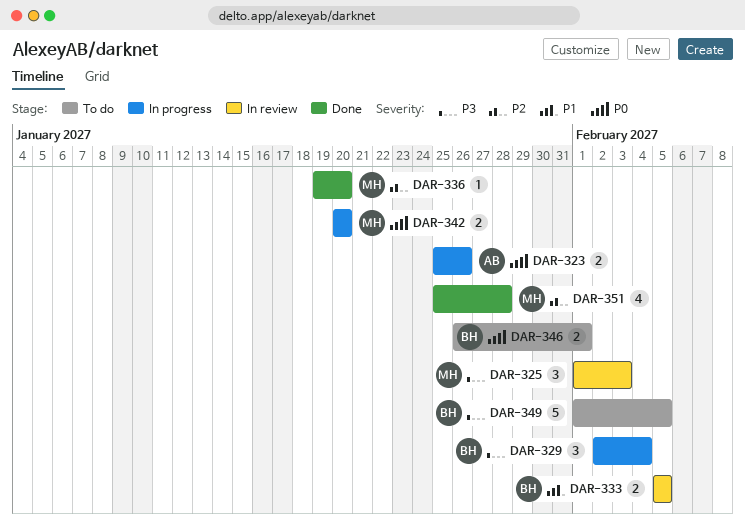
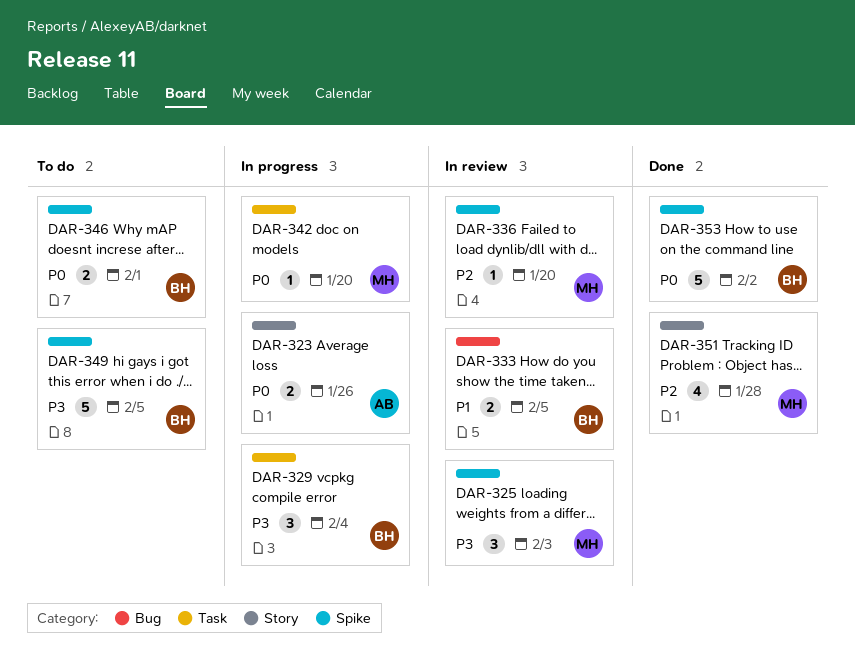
DAR-336, status: Done -> In review
DAR-342, estimate: 2 -> 1
DAR-353: none -> present

